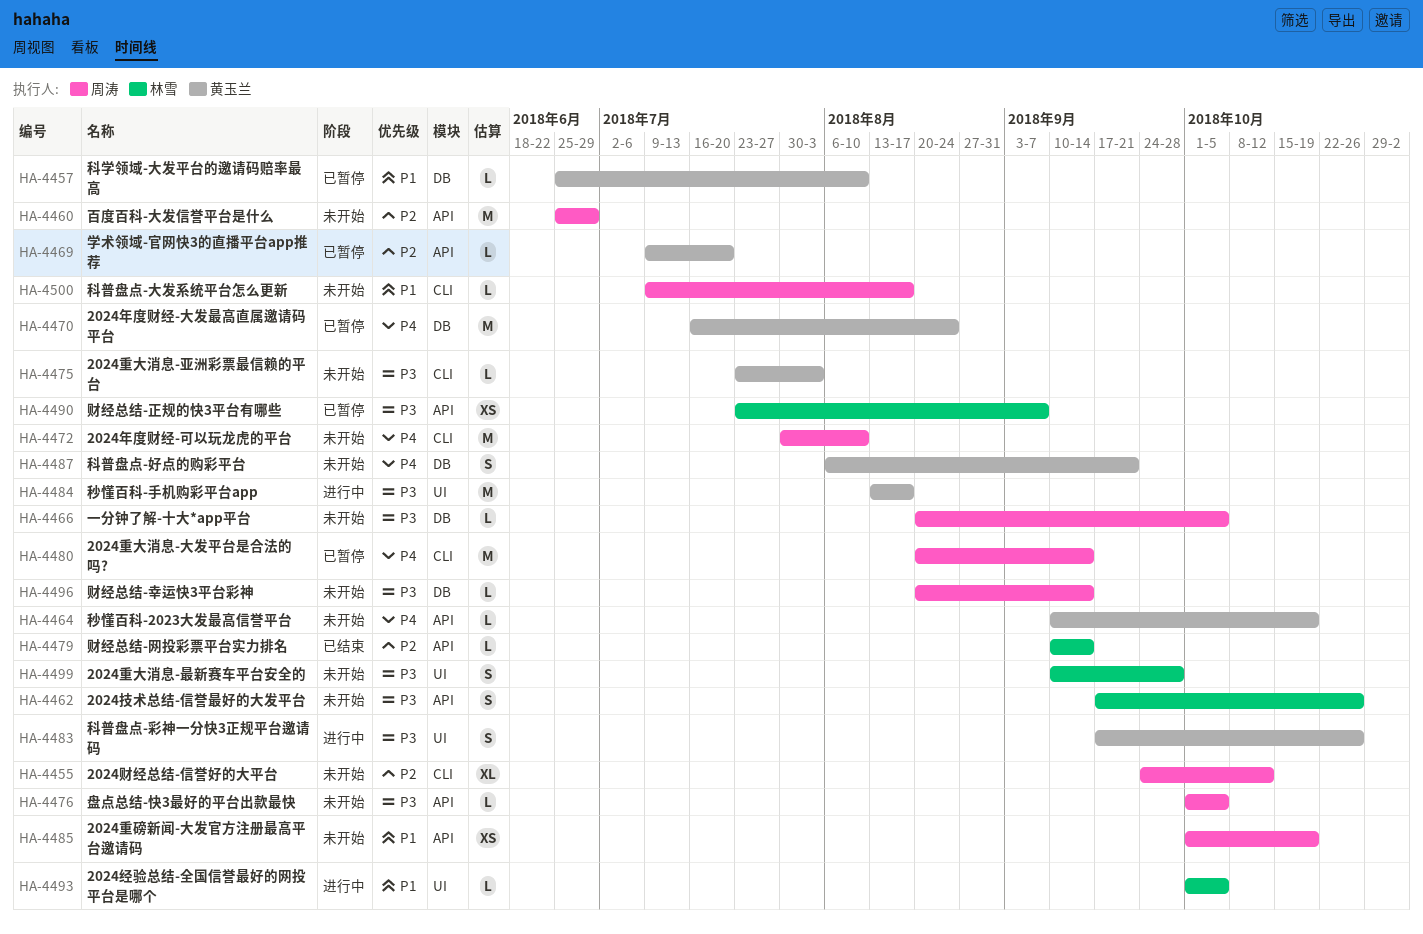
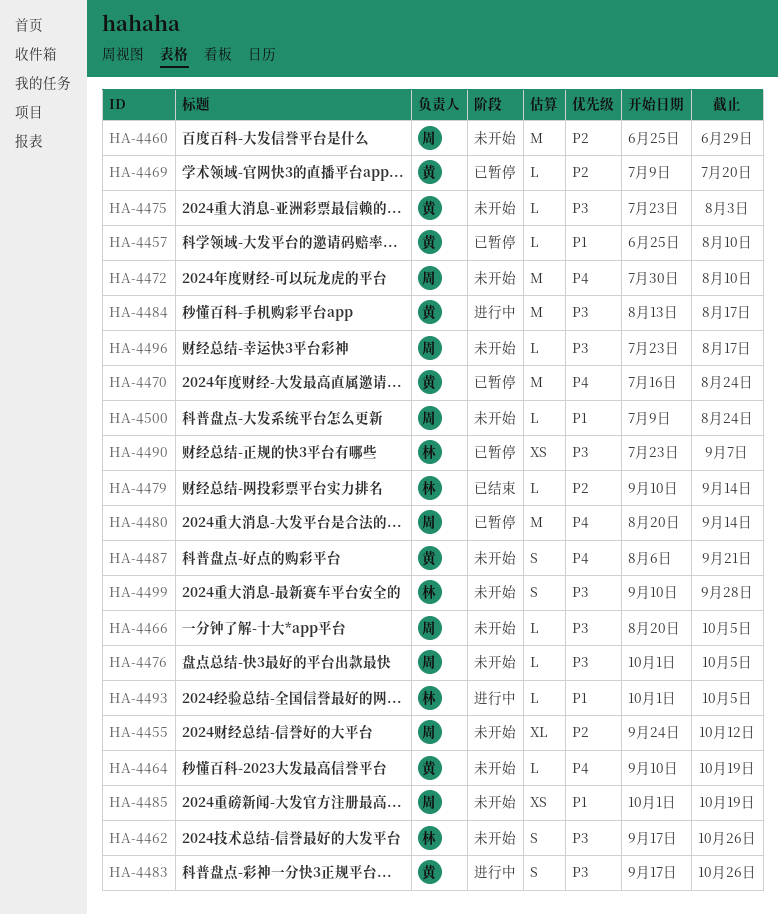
HA-4496, start: Aug 20 -> Jul 23
HA-4496, due: Sep 14 -> Aug 17
HA-4500, due: Aug 17 -> Aug 24

